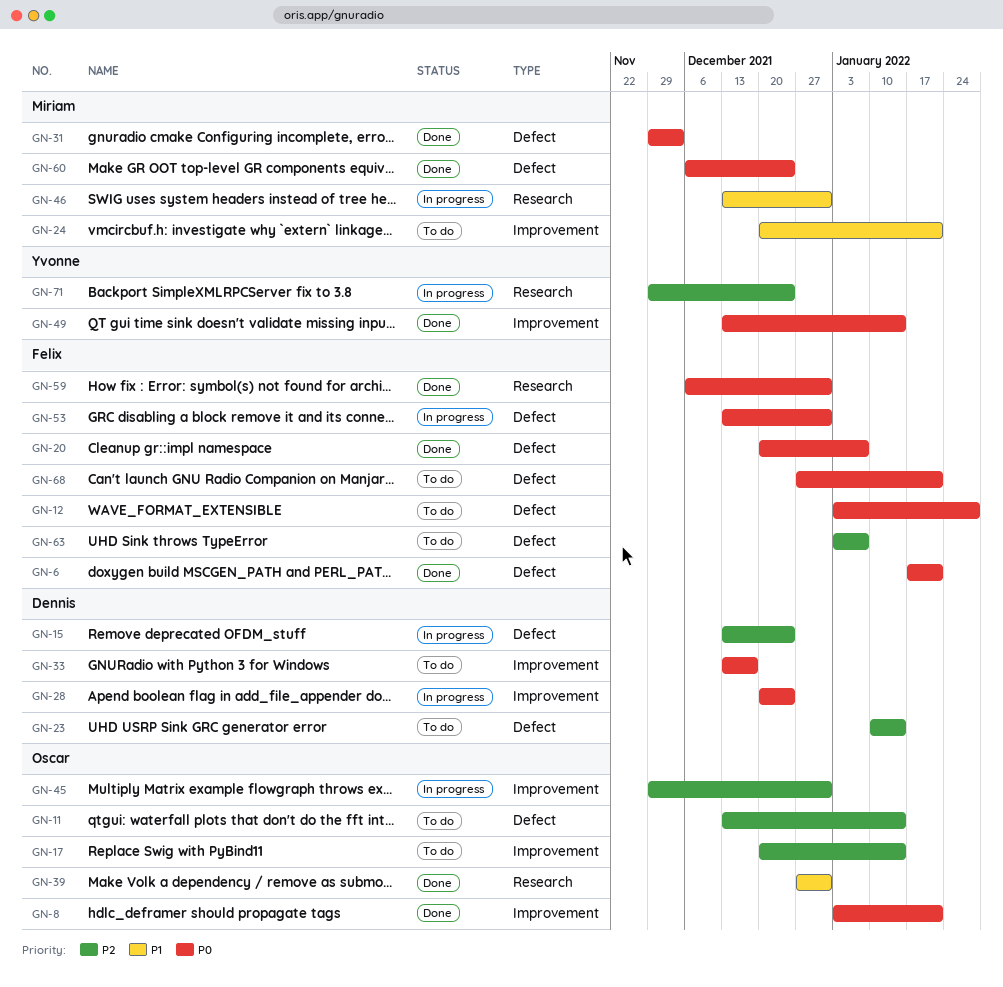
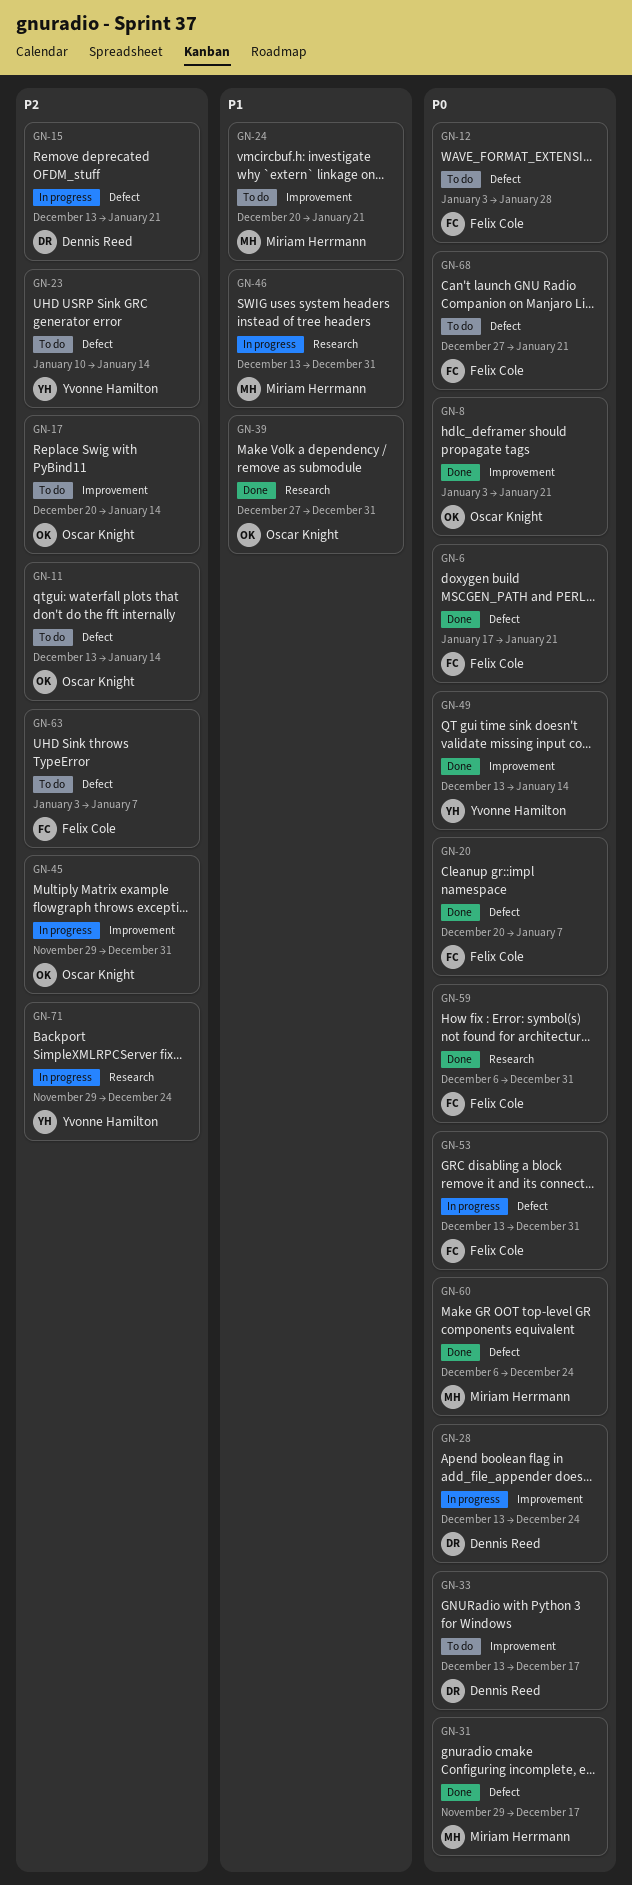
GN-15, due: Dec 24 -> Jan 21
GN-23, owner: Dennis Reed -> Yvonne Hamilton
GN-28, start: Dec 20 -> Dec 13
GN-31, due: Dec 3 -> Dec 17

